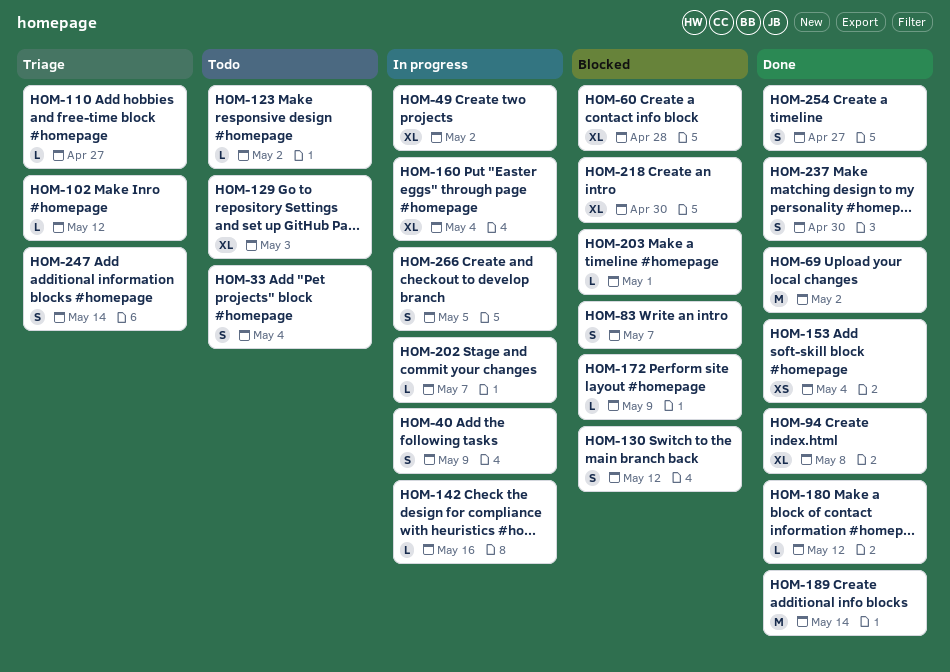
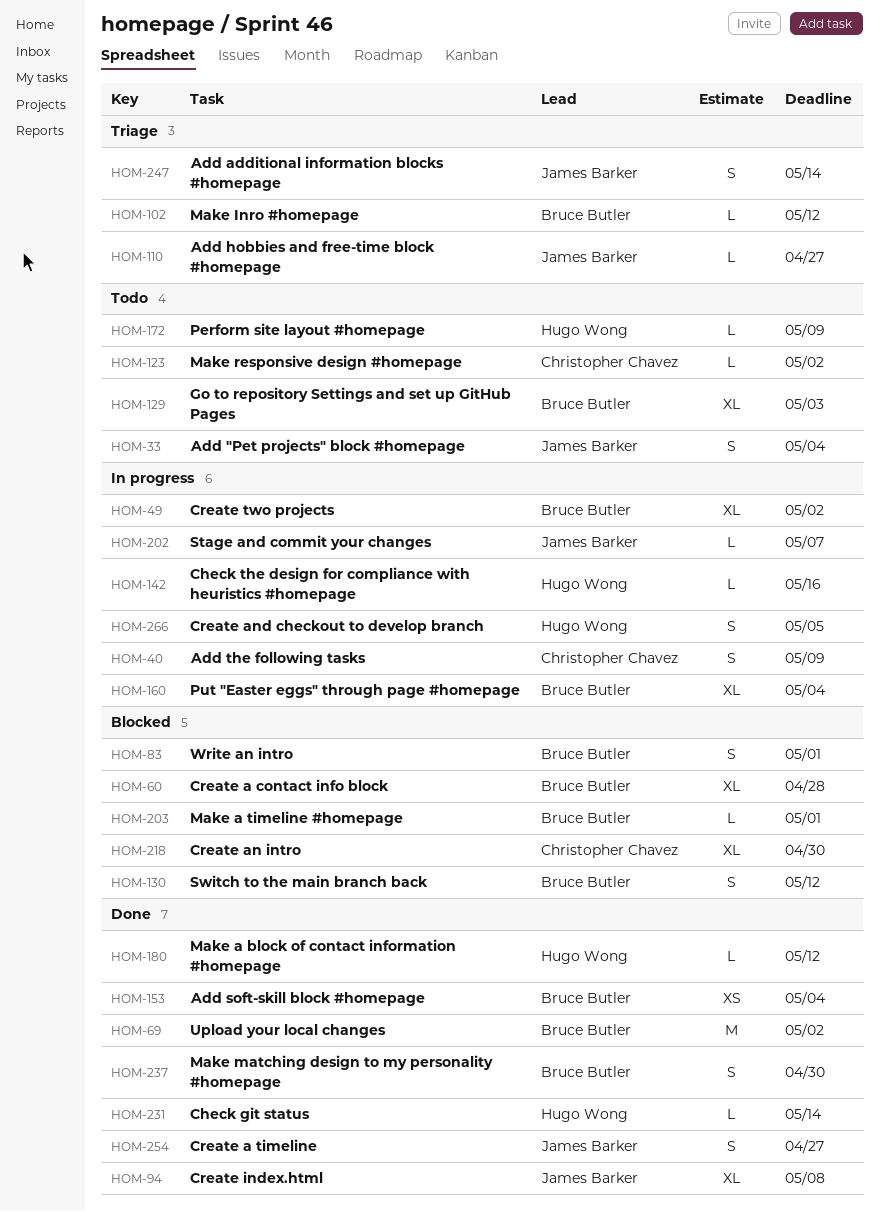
HOM-83, due: May 7 -> May 1
HOM-172, status: Blocked -> Todo
HOM-189: present -> none
HOM-231: none -> present

